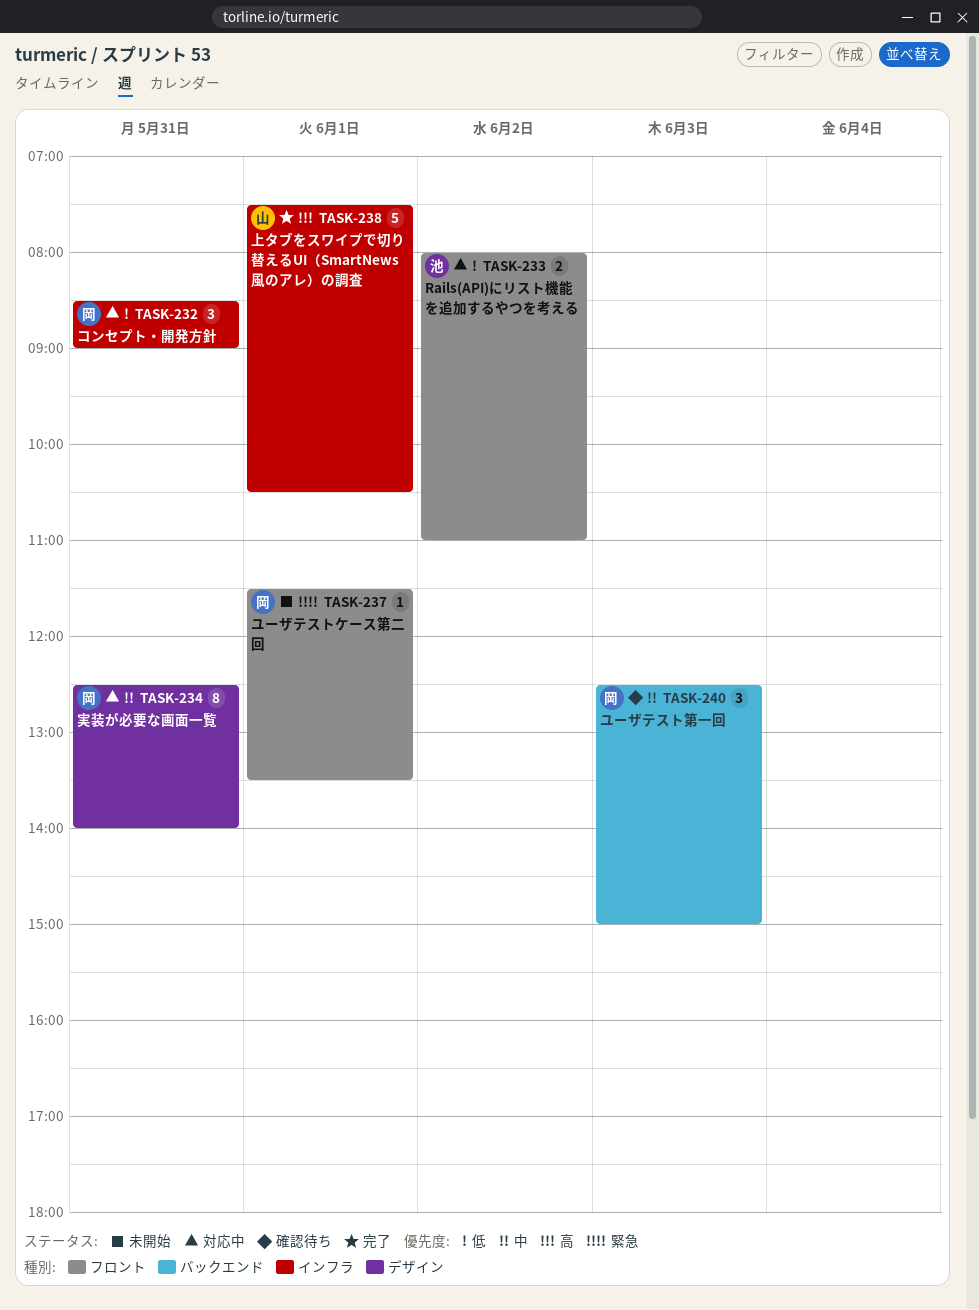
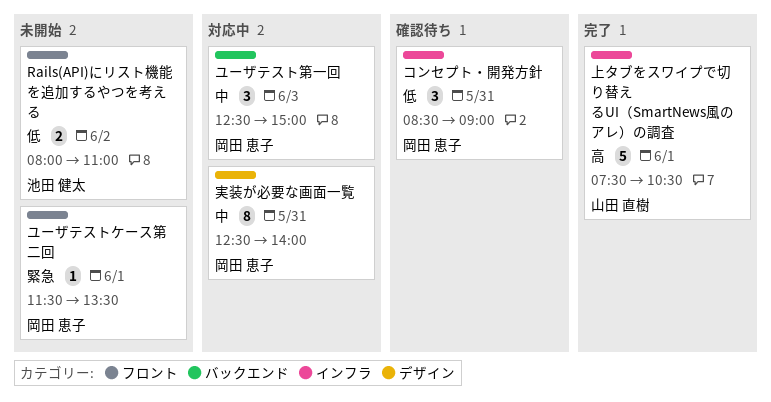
Rails(API)にリスト機能を追加するやつを考える, status: 対応中 -> 未開始
コンセプト・開発方針, status: 対応中 -> 確認待ち
ユーザテスト第一回, status: 確認待ち -> 対応中

